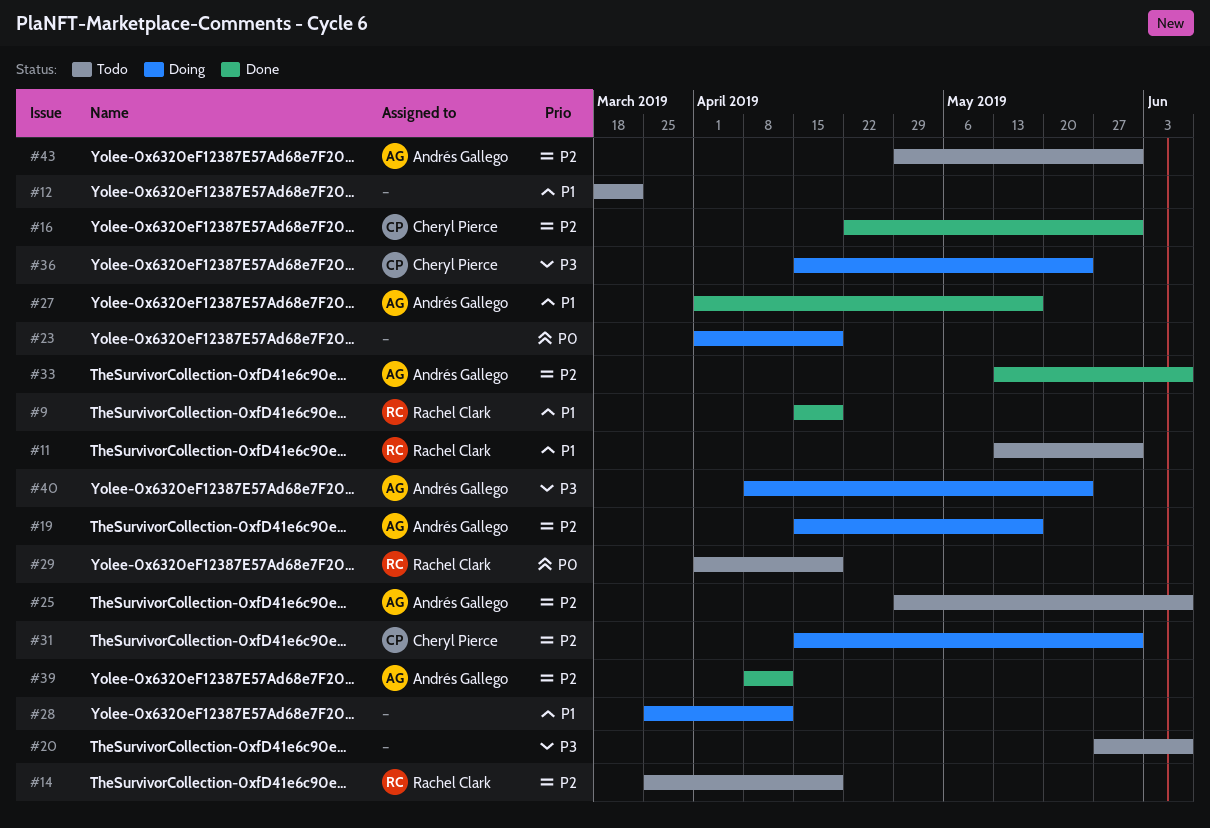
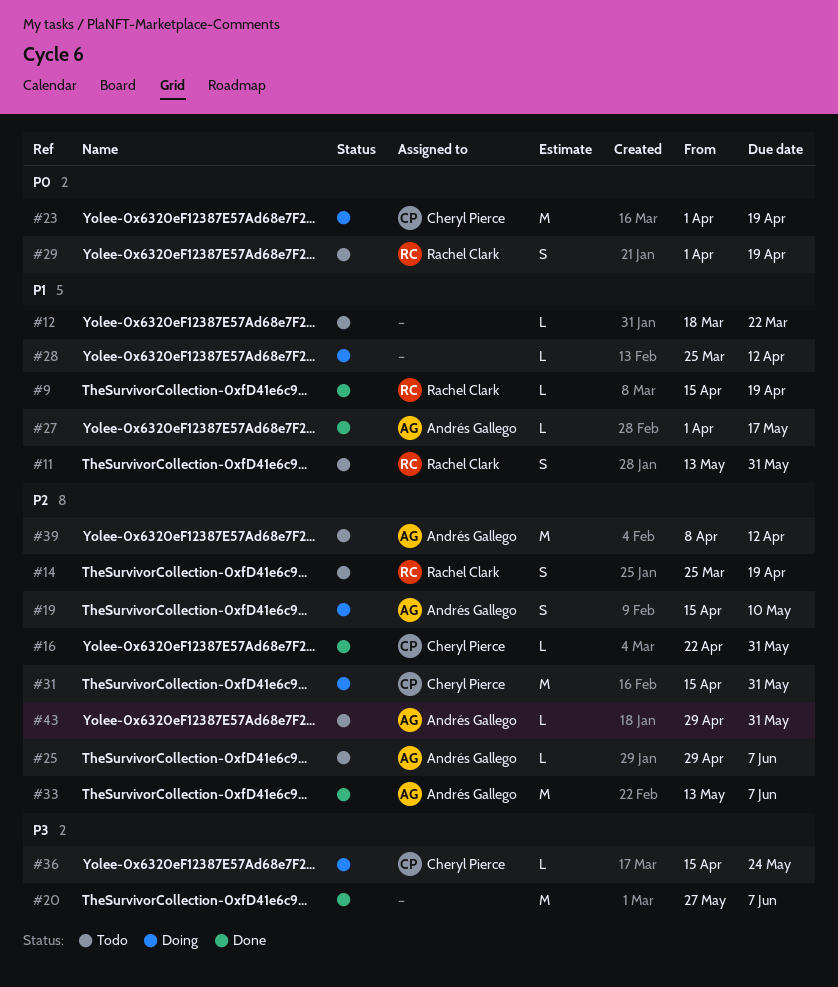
#19, due: May 17 -> May 10
#20, status: Todo -> Done
#23, owner: none -> Cheryl Pierce
#39, status: Done -> Todo
#40: present -> none

